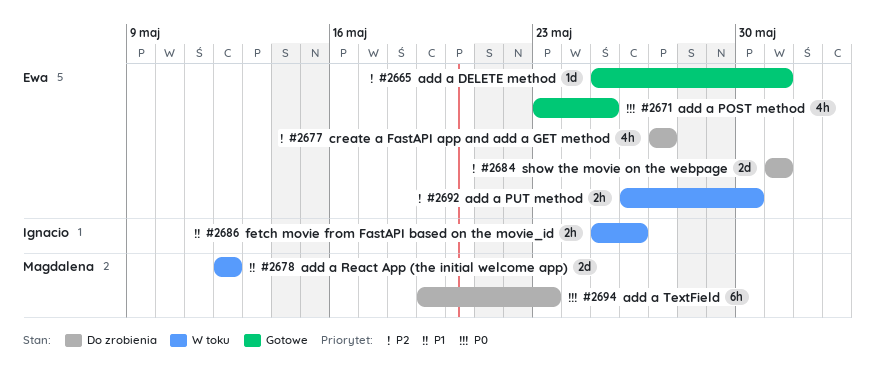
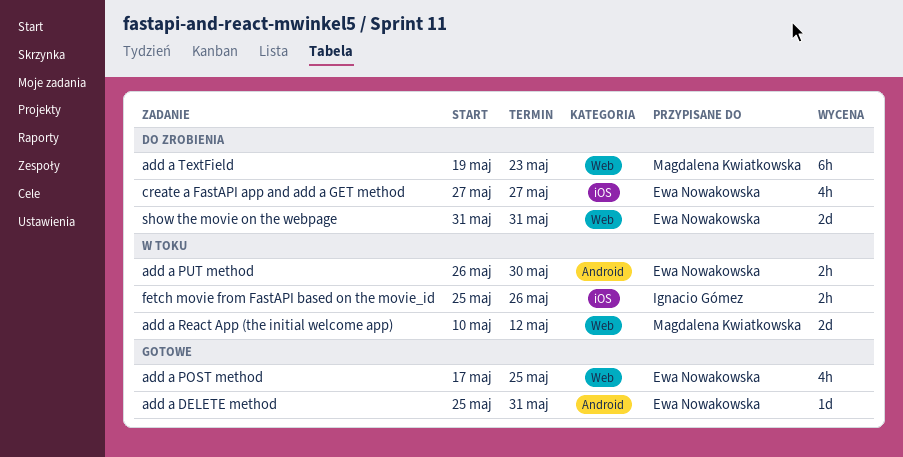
add a POST method, start: May 23 -> May 17
add a React App (the initial welcome app), start: May 12 -> May 10

